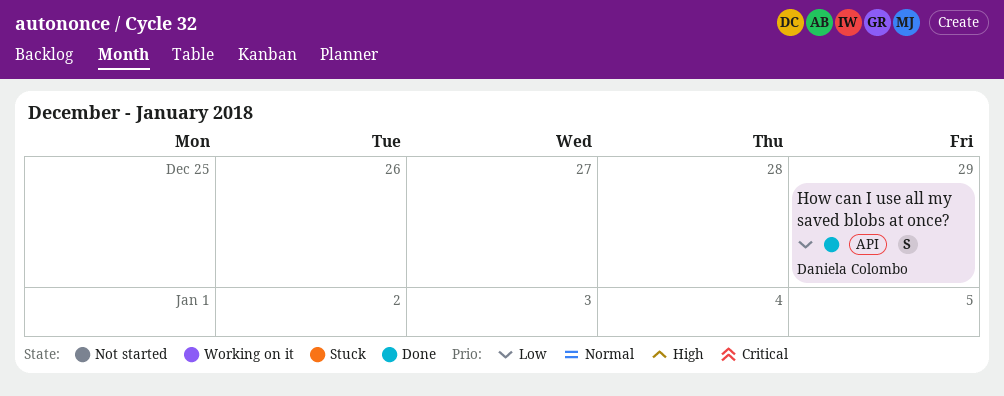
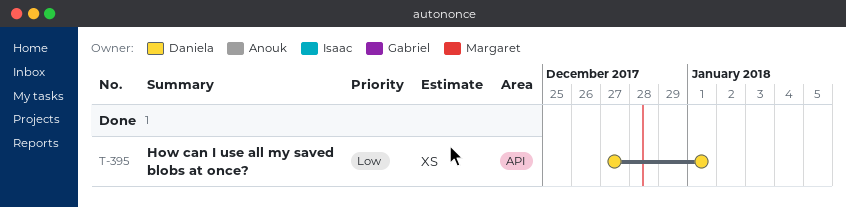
How can I use all my saved blobs at once?, estimate: S -> XS
How can I use all my saved blobs at once?, due: Dec 29 -> Jan 1

